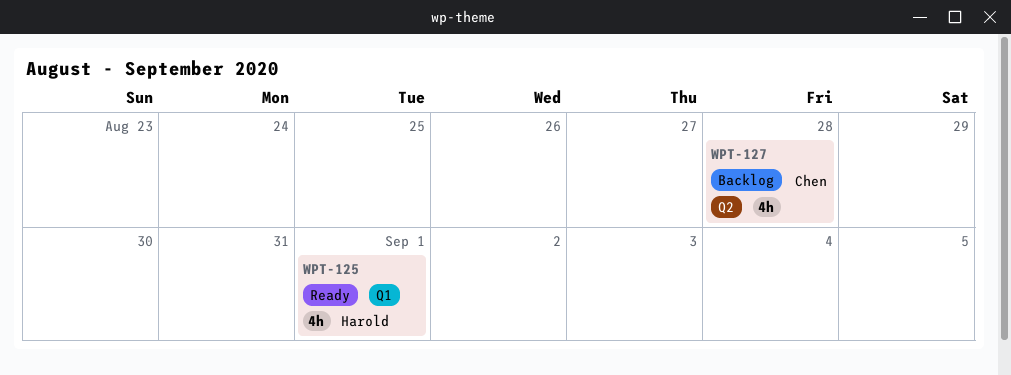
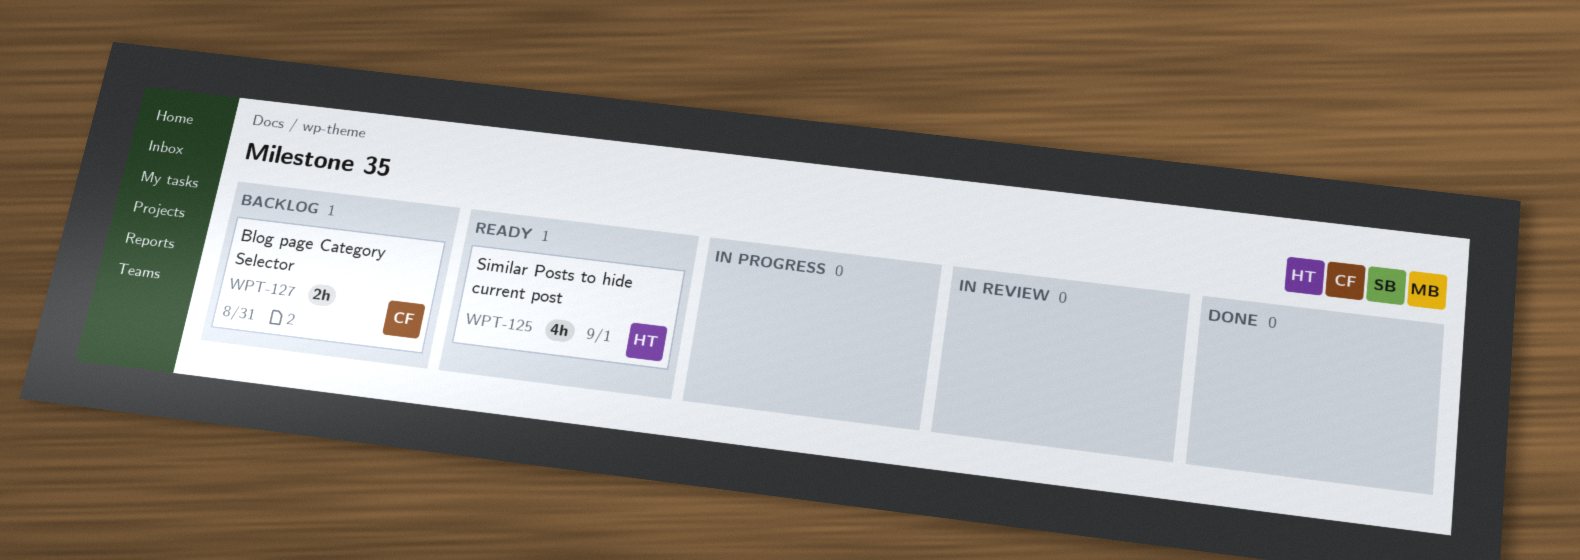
WPT-127, estimate: 4h -> 2h
WPT-127, due: Aug 28 -> Aug 31

